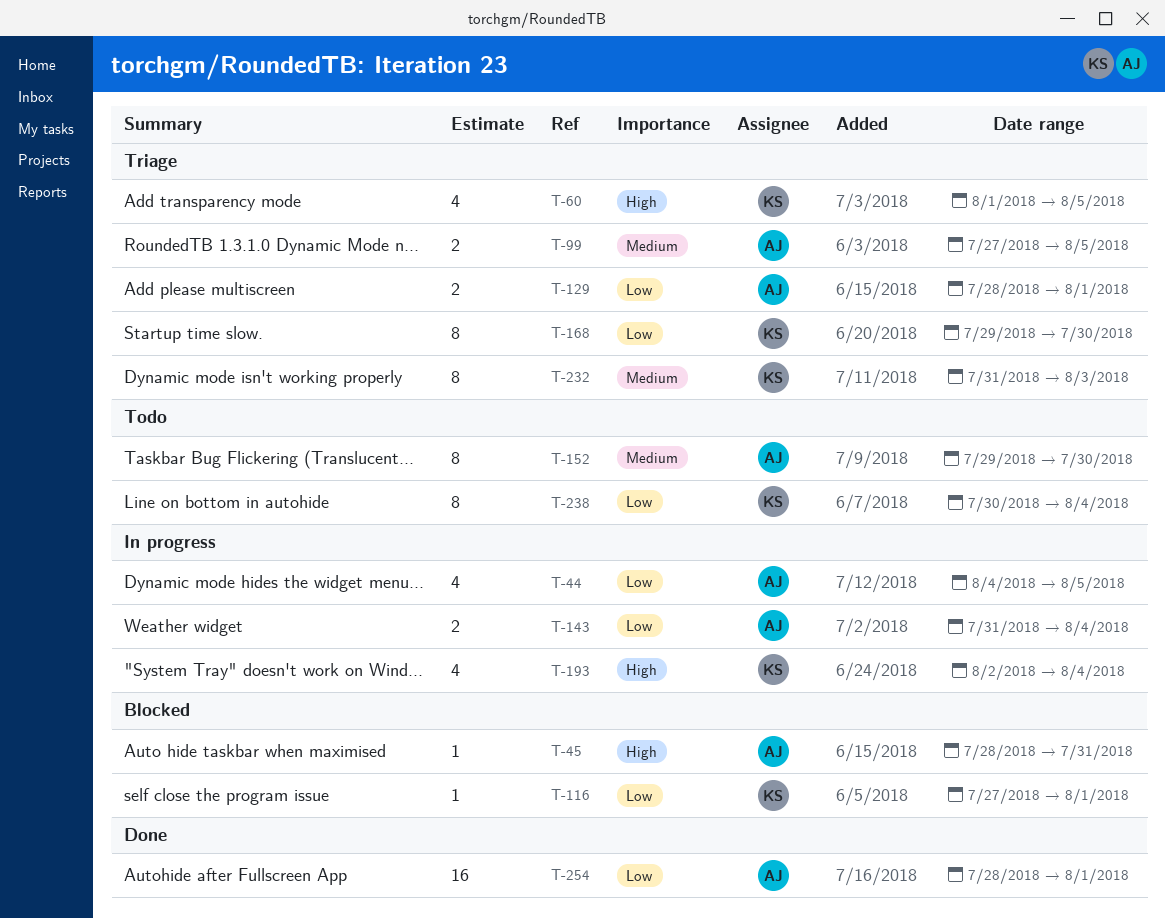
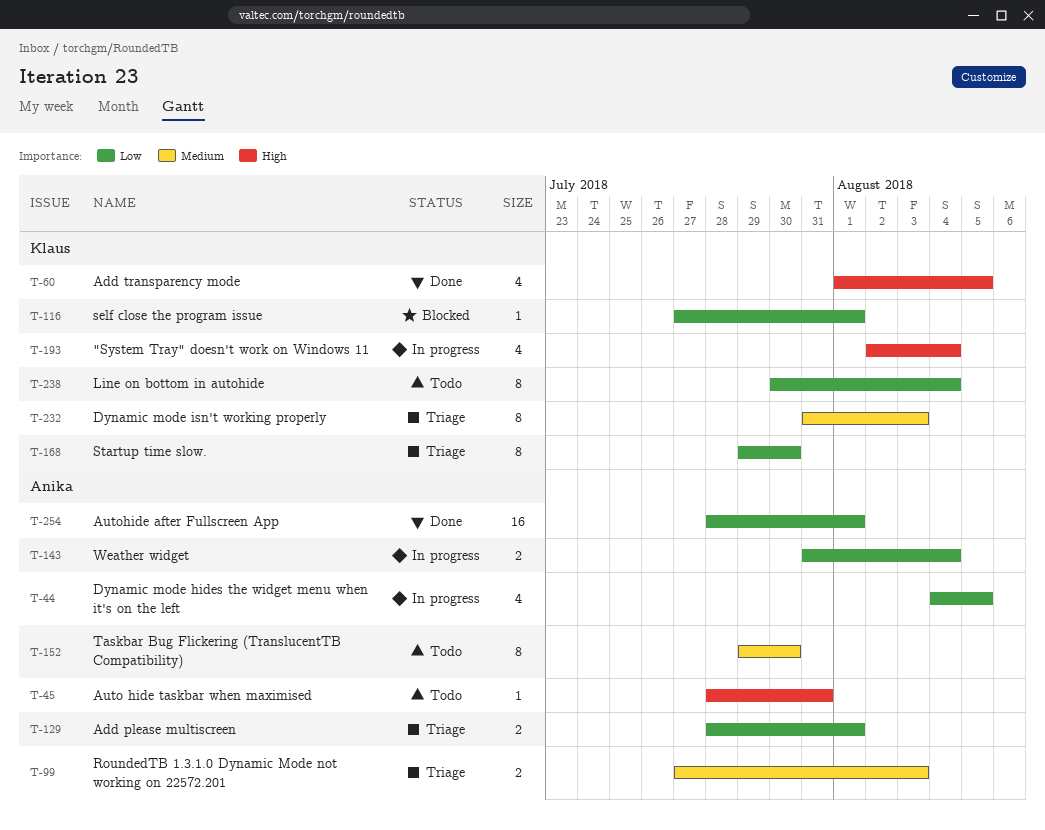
T-45, status: Blocked -> Todo
T-60, status: Triage -> Done
T-99, due: Aug 5 -> Aug 3

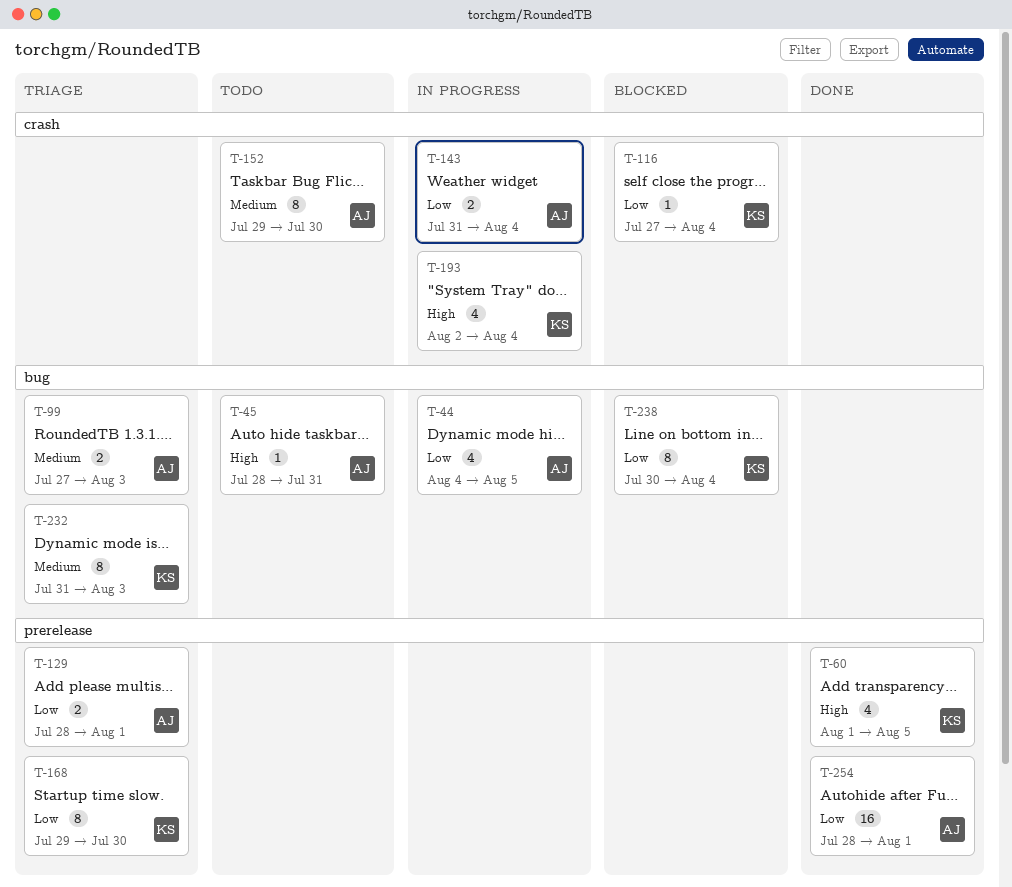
T-116, due: Aug 1 -> Aug 4
T-238, status: Todo -> Blocked

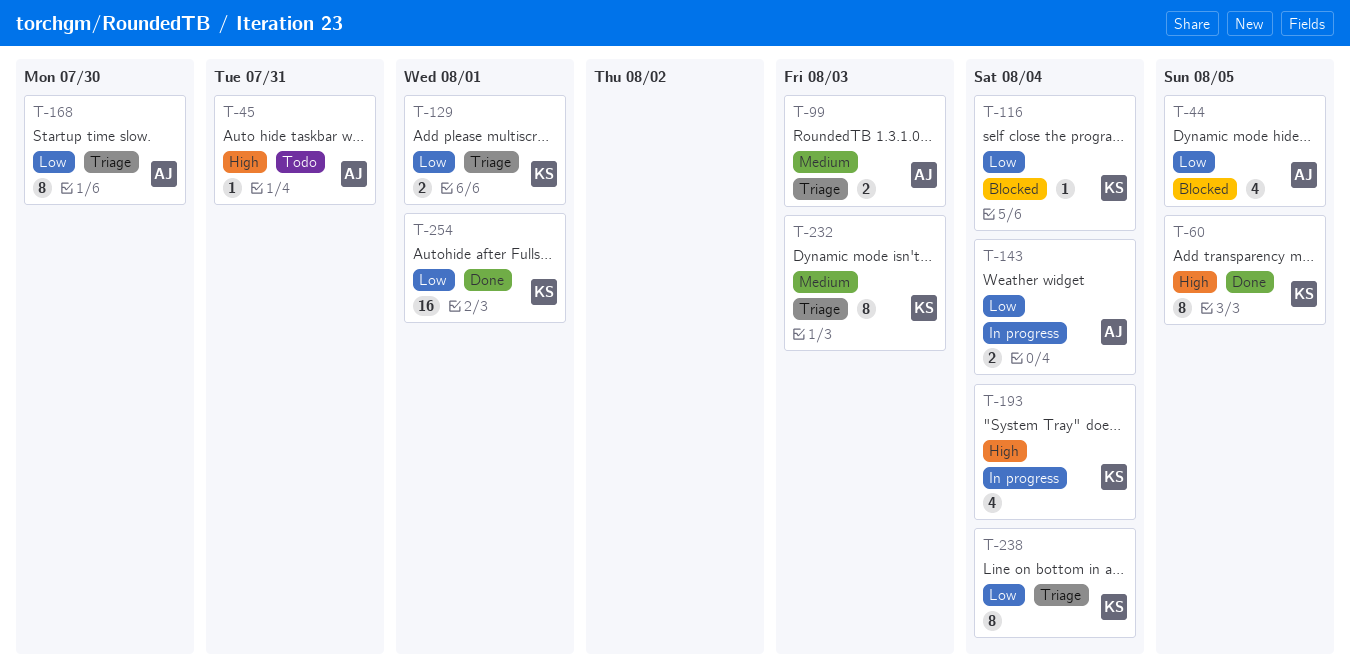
T-44, status: In progress -> Blocked
T-60, estimate: 4 -> 8
T-129, owner: AJ -> KS
T-152: present -> none
T-168, owner: KS -> AJ
T-238, status: Blocked -> Triage
T-254, owner: AJ -> KS

